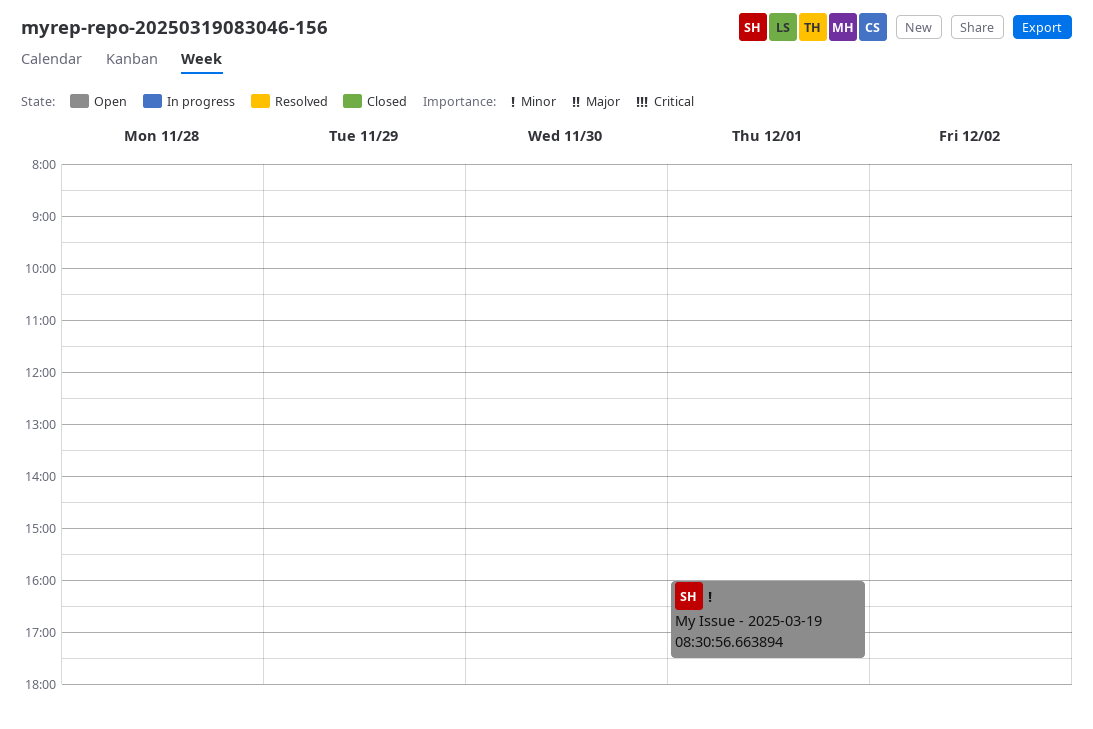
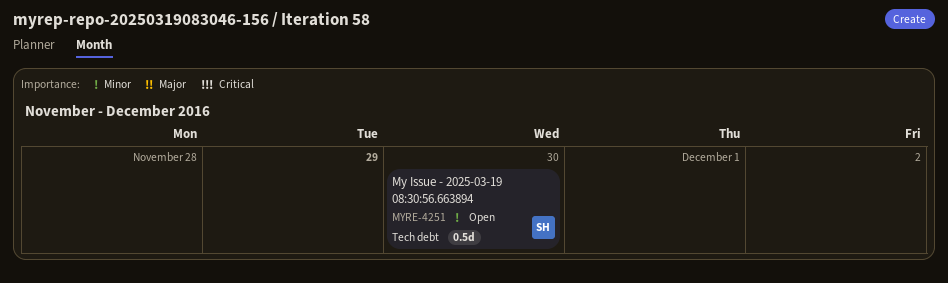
My Issue - 2025-03-19 08:30:56.663894, day: Dec 1 -> Nov 30

